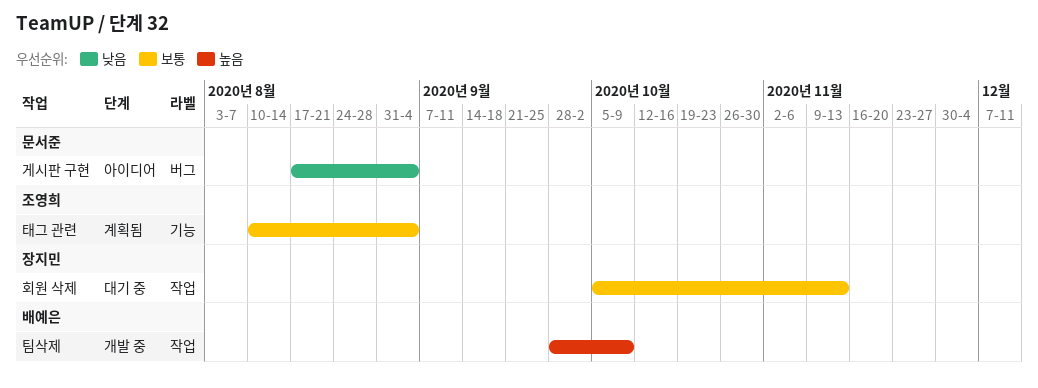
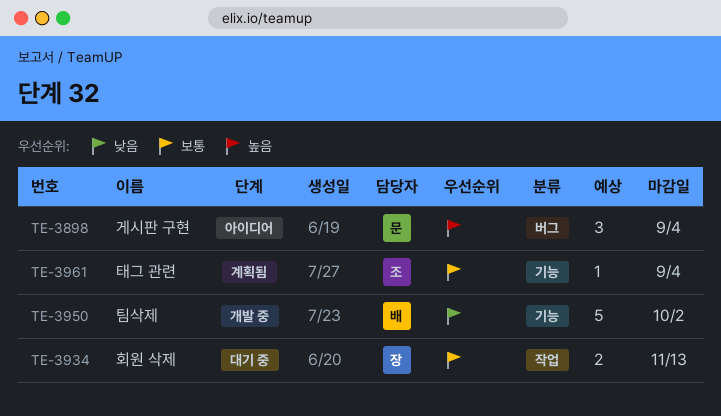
게시판 구현, priority: 낮음 -> 높음
팀삭제, priority: 높음 -> 낮음
팀삭제, label: 작업 -> 기능
팀삭제, due: Oct 9 -> Oct 2

